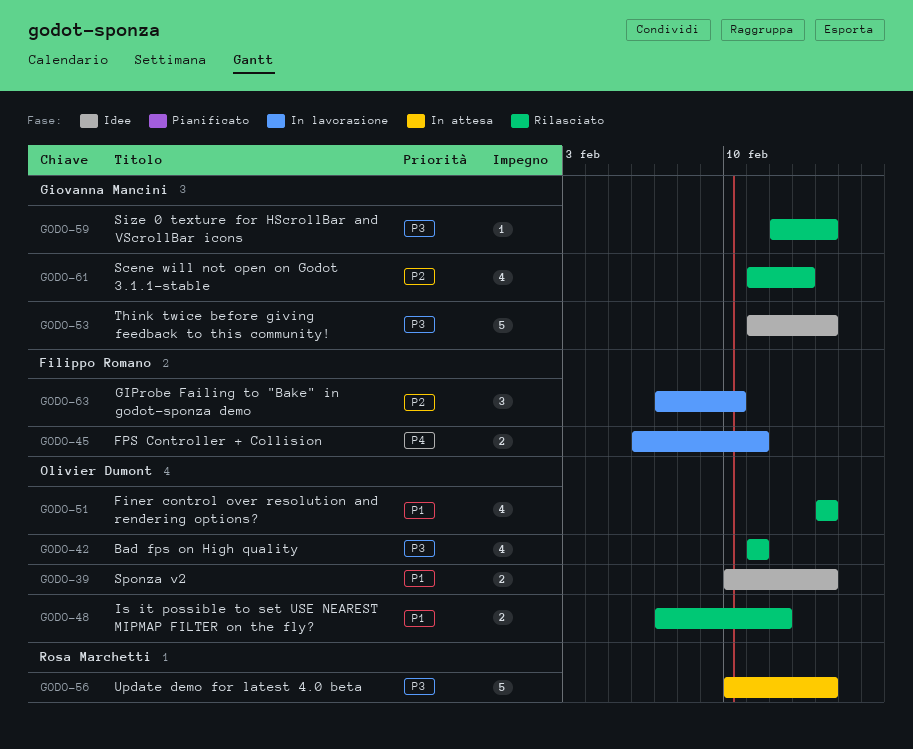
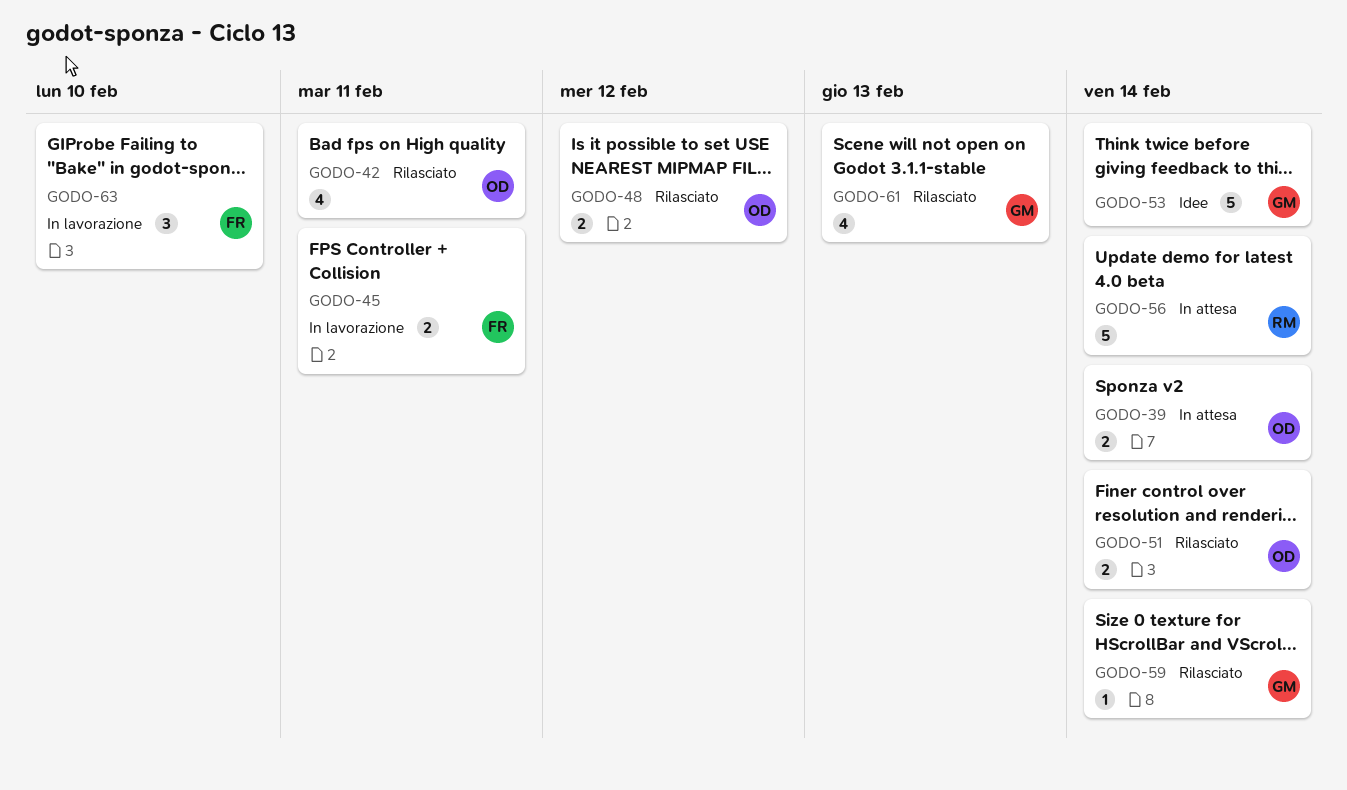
GODO-39, status: Idee -> In attesa
GODO-51, estimate: 4 -> 2

